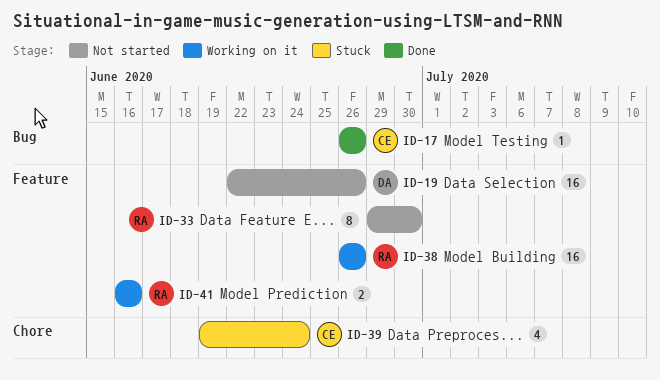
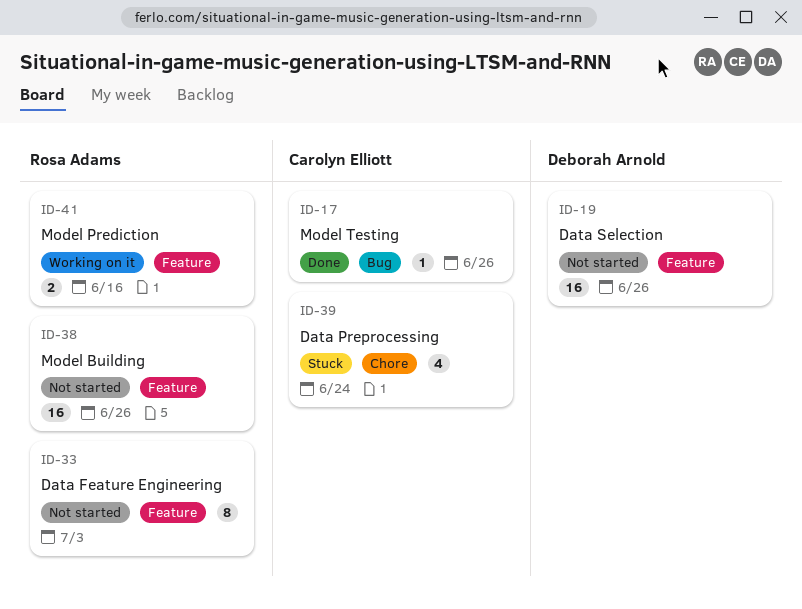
ID-33, due: Jun 30 -> Jul 3
ID-38, status: Working on it -> Not started

